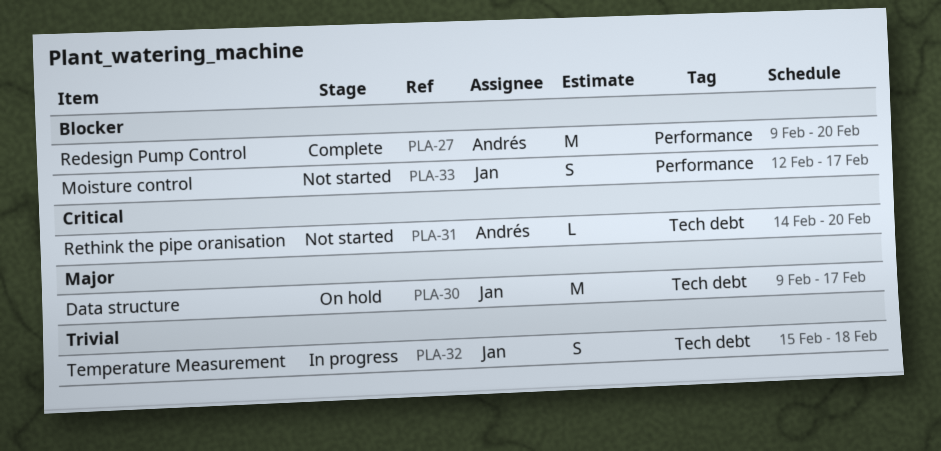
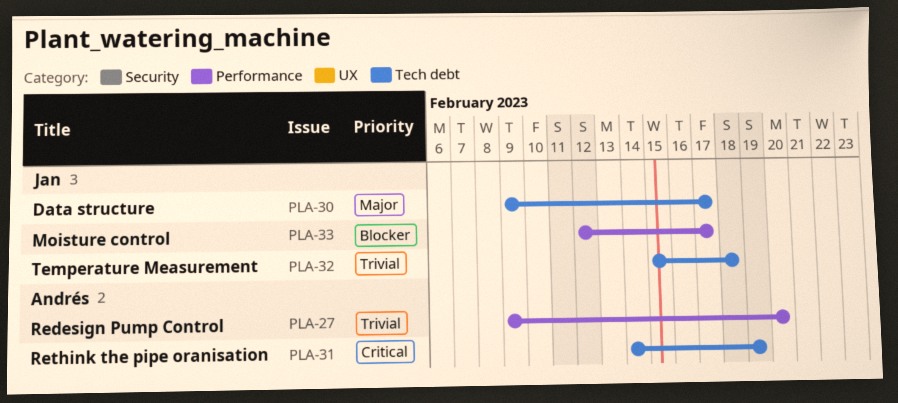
PLA-27, priority: Blocker -> Trivial
PLA-31, due: Feb 20 -> Feb 19

